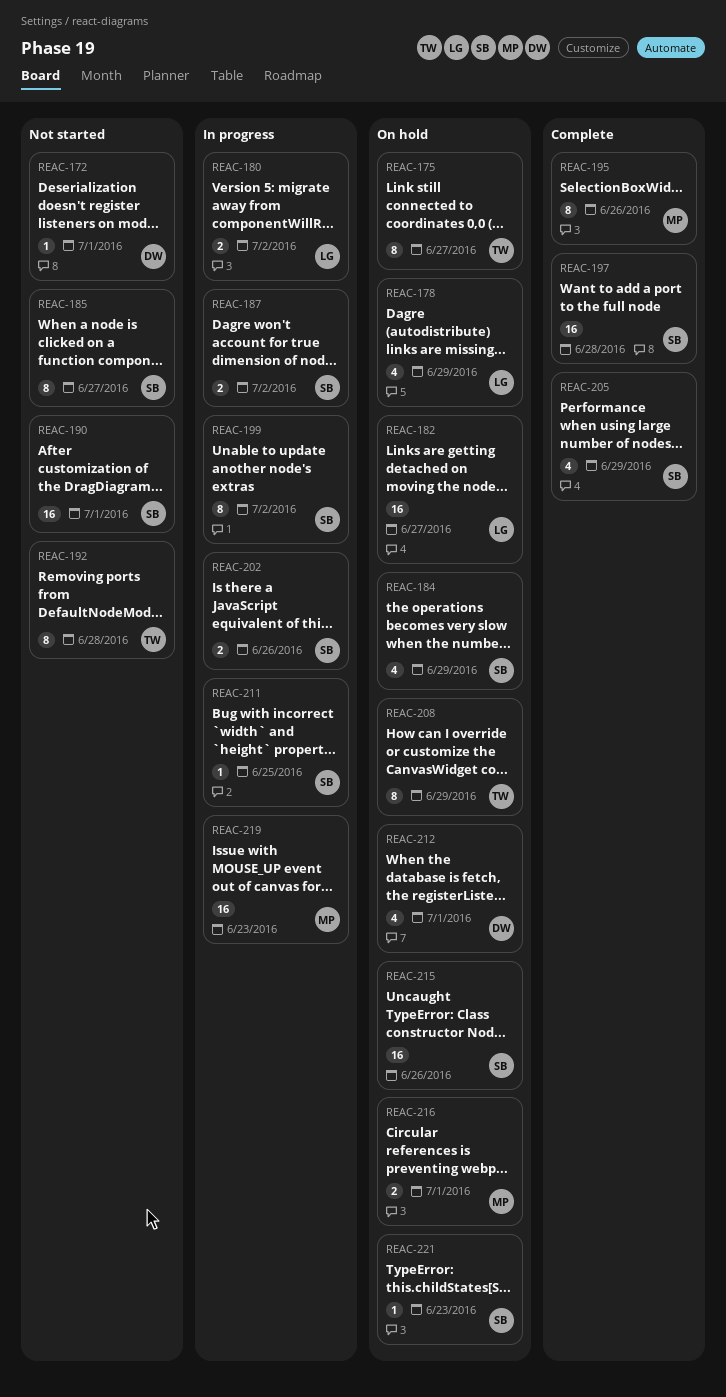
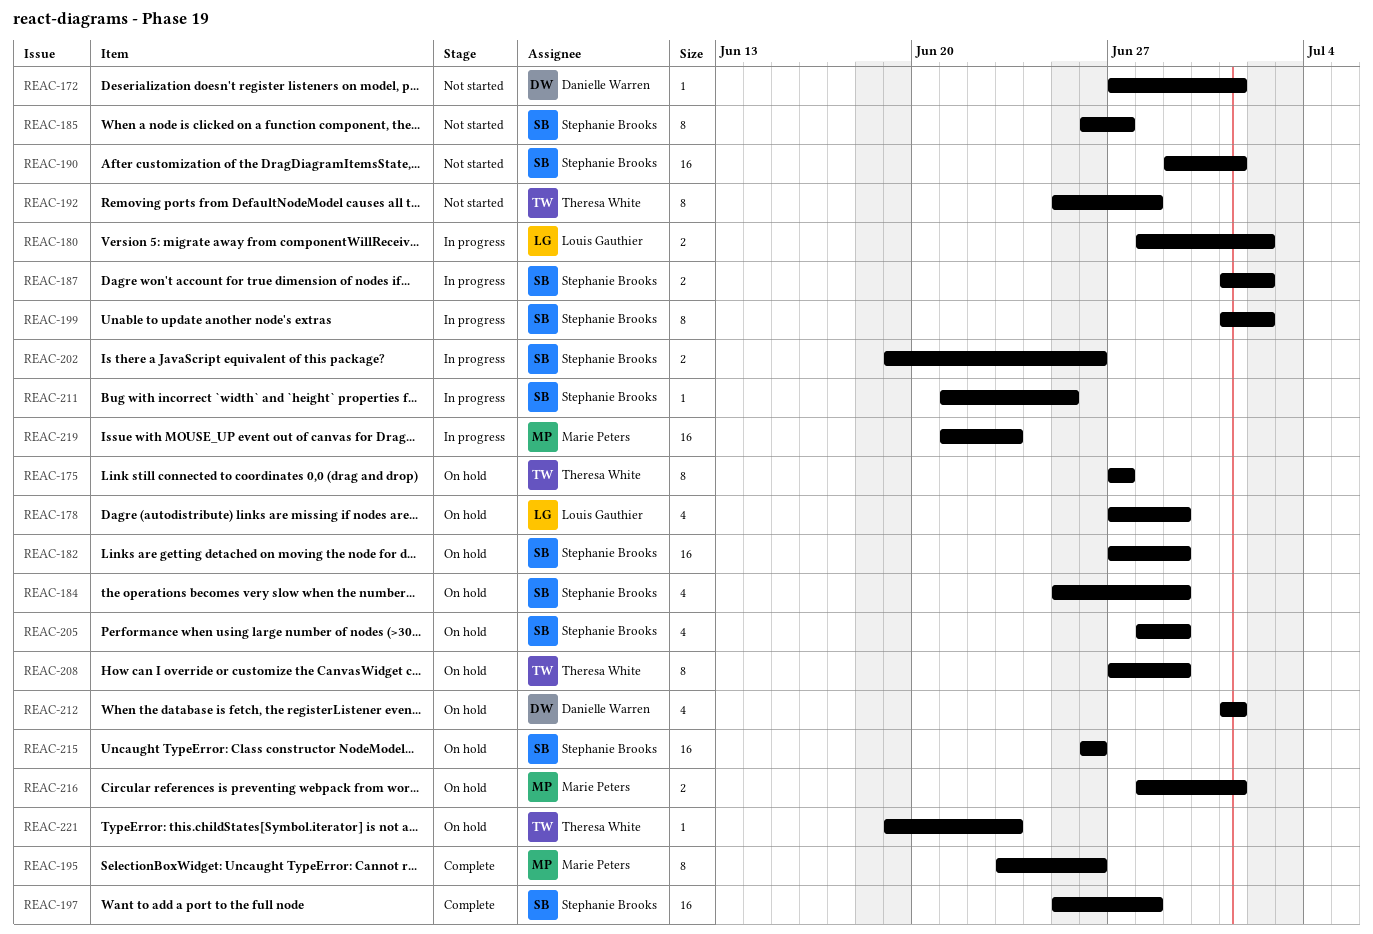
REAC-182, owner: Louis Gauthier -> Stephanie Brooks
REAC-182, due: Jun 27 -> Jun 29
REAC-205, status: Complete -> On hold
REAC-221, owner: Stephanie Brooks -> Theresa White

